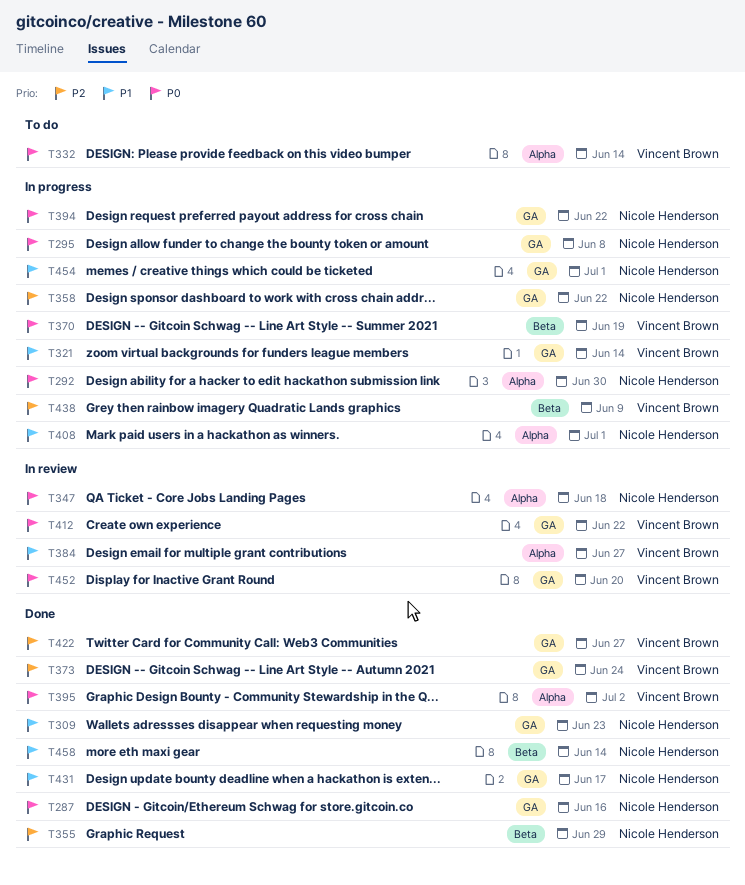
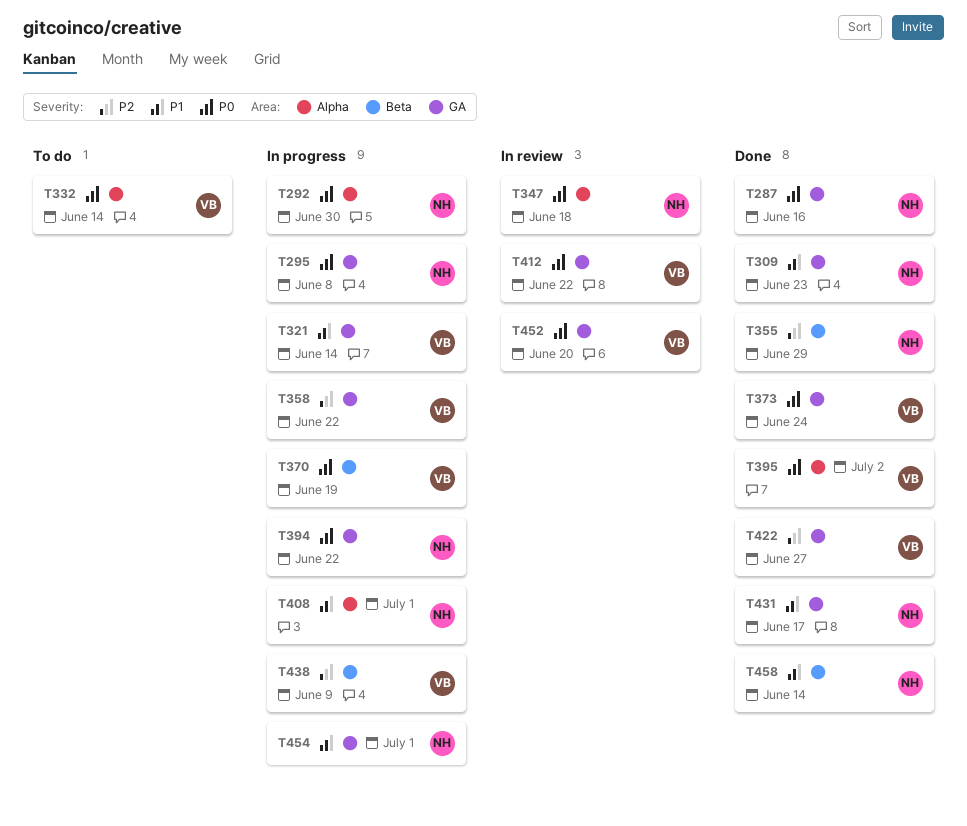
T358, owner: Nicole Henderson -> Vincent Brown
T373, priority: P2 -> P0
T384: present -> none

